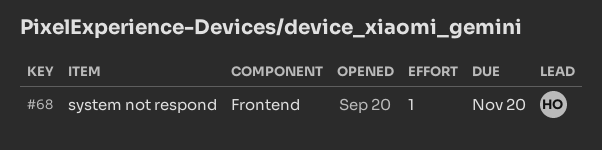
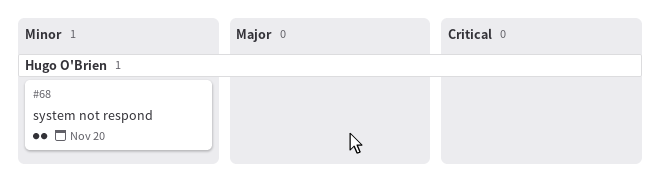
#68, estimate: 1 -> 2

